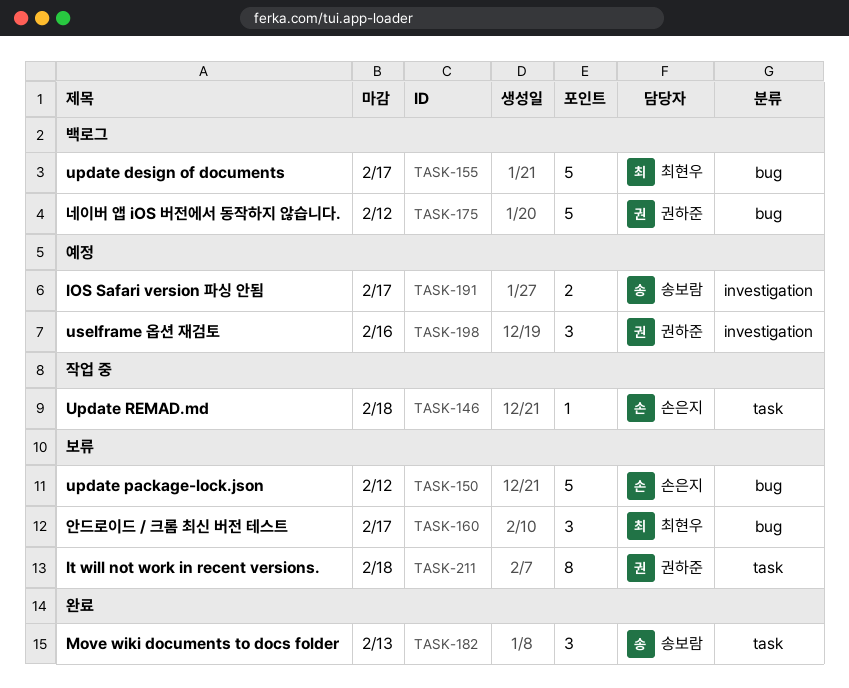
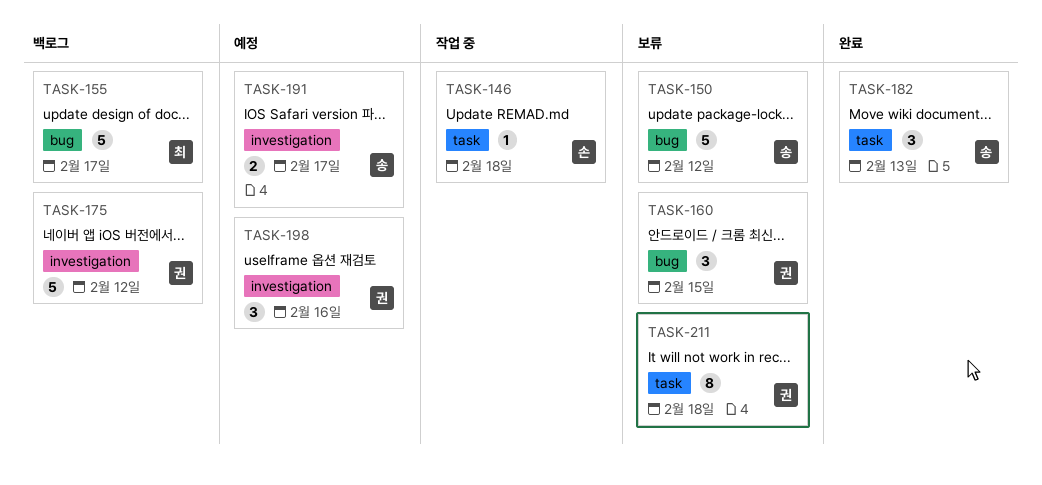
TASK-150, owner: 손은지 -> 송보람
TASK-160, owner: 최현우 -> 권하준
TASK-160, due: Feb 17 -> Feb 15
TASK-175, label: bug -> investigation

